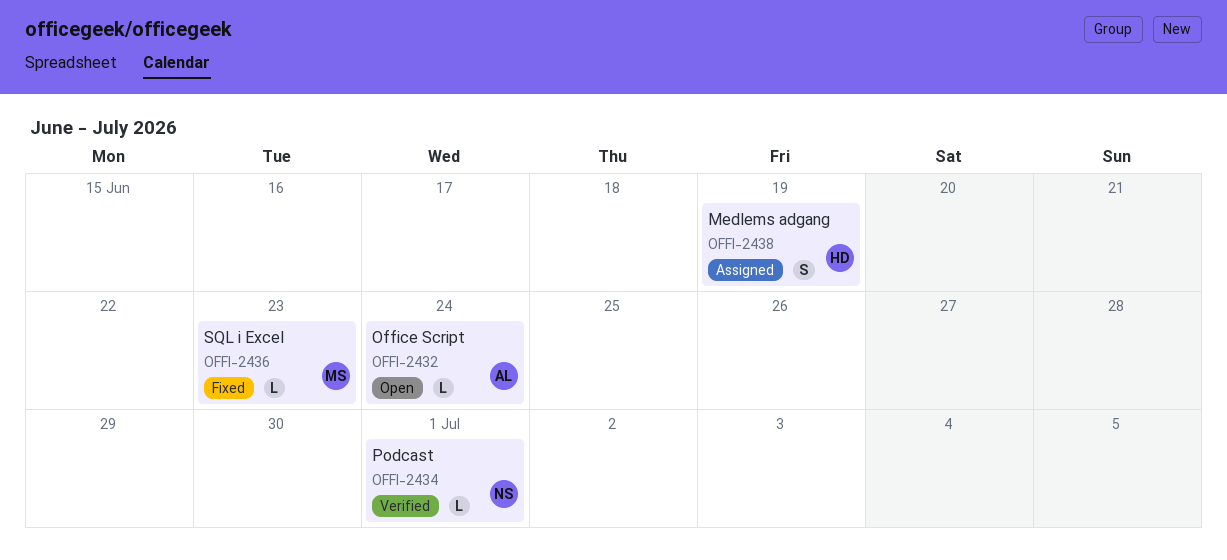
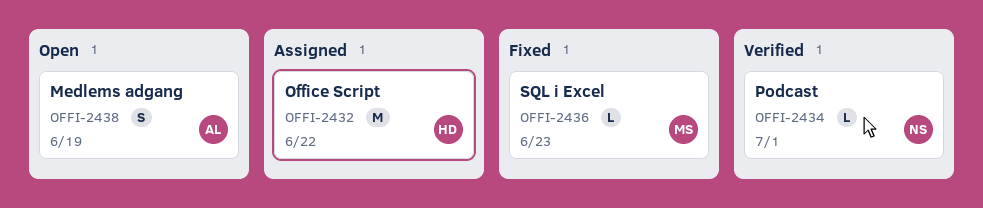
OFFI-2432, status: Open -> Assigned
OFFI-2432, owner: AL -> HD
OFFI-2432, estimate: L -> M
OFFI-2432, due: Jun 24 -> Jun 22
OFFI-2438, status: Assigned -> Open
OFFI-2438, owner: HD -> AL

